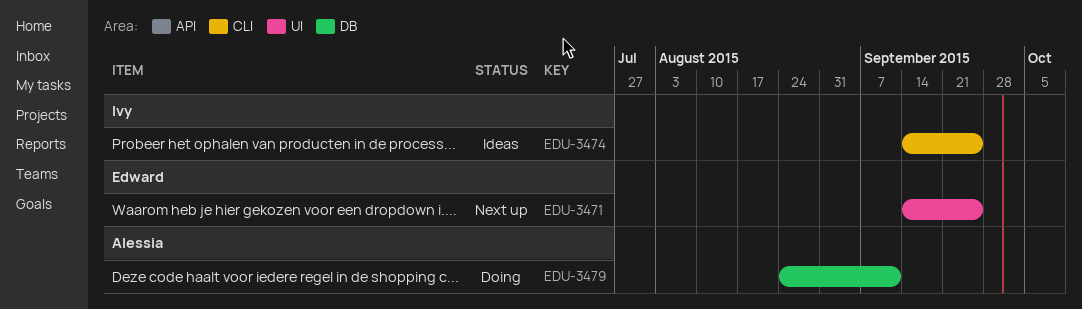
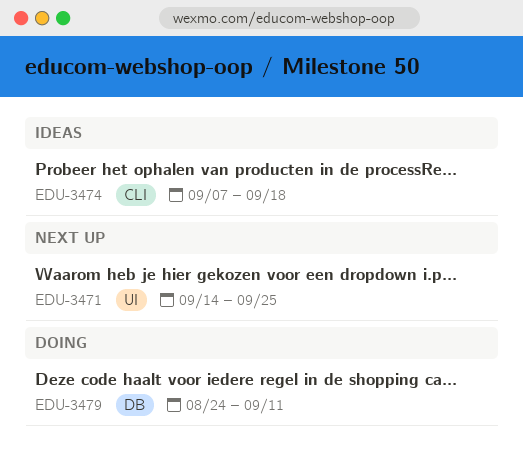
EDU-3474, start: Sep 14 -> Sep 7
EDU-3474, due: Sep 25 -> Sep 18

